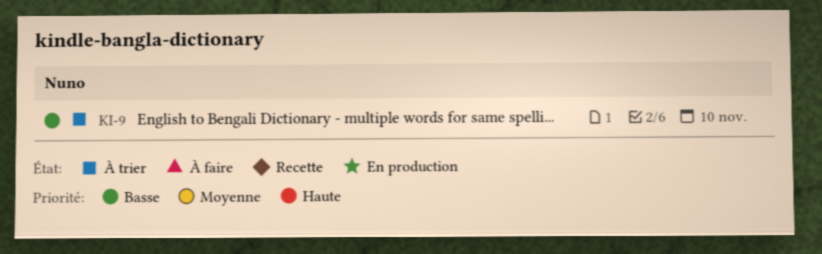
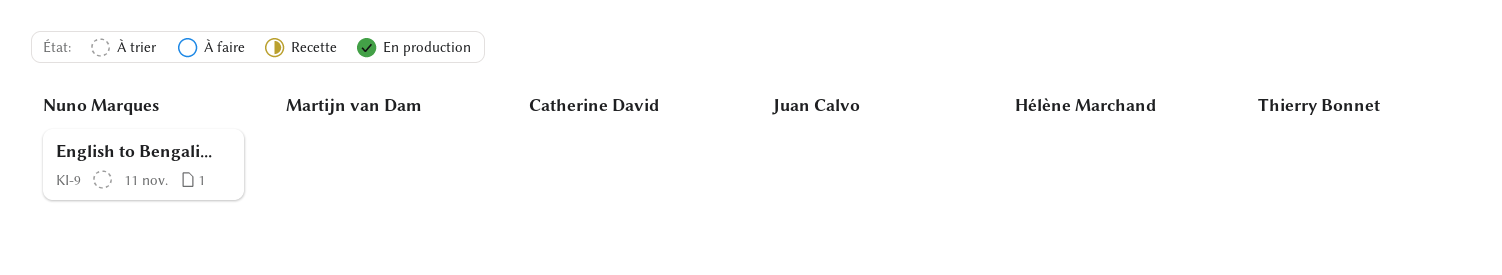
KI-9, due: Nov 10 -> Nov 11

